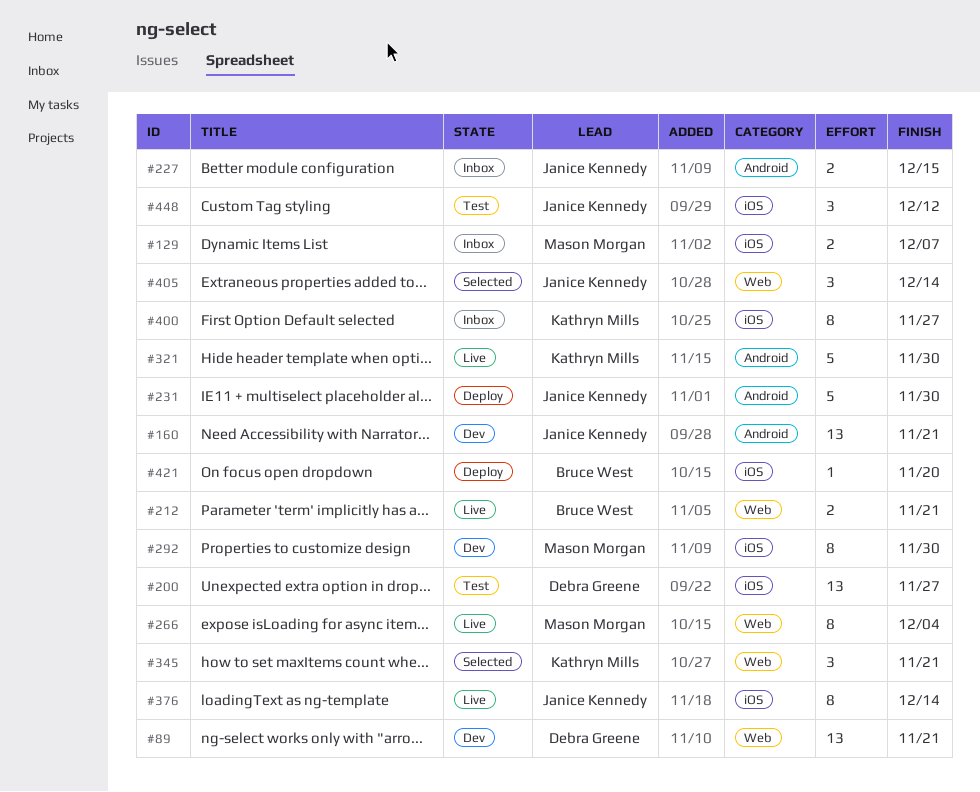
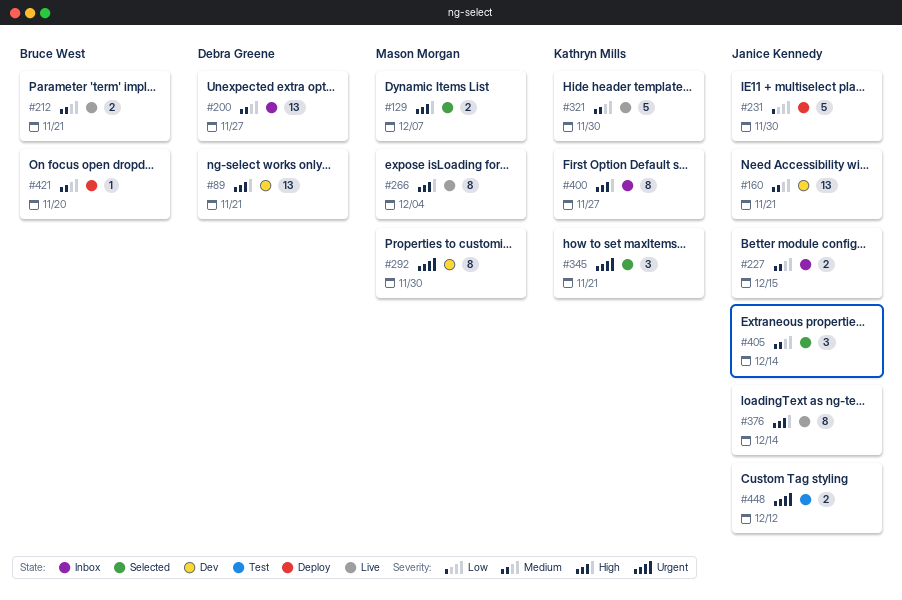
#129, status: Inbox -> Selected
#200, status: Test -> Inbox
#448, estimate: 3 -> 2

